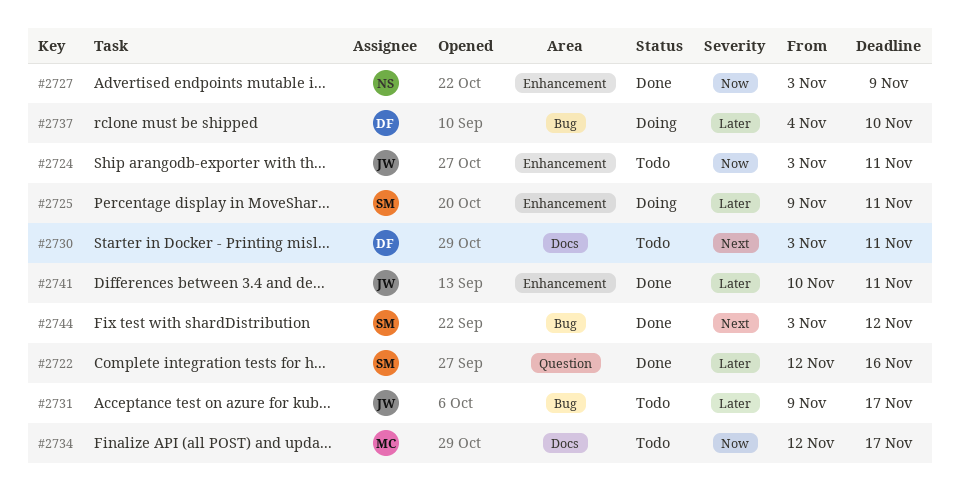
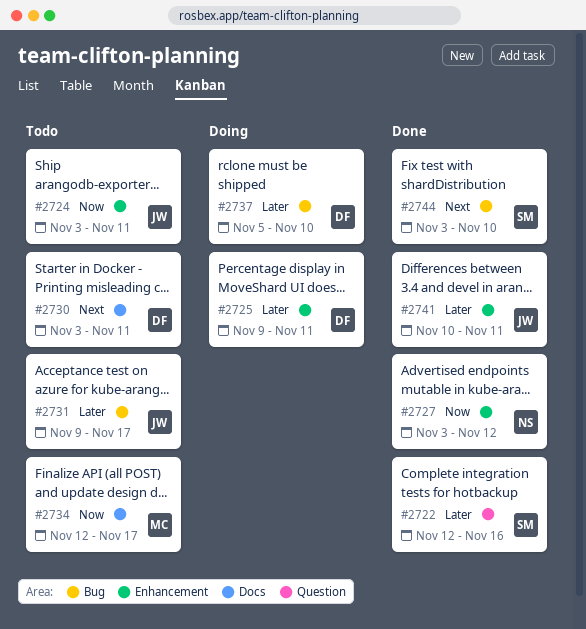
#2725, owner: SM -> DF
#2727, due: Nov 9 -> Nov 12
#2737, start: Nov 4 -> Nov 5
#2744, due: Nov 12 -> Nov 10

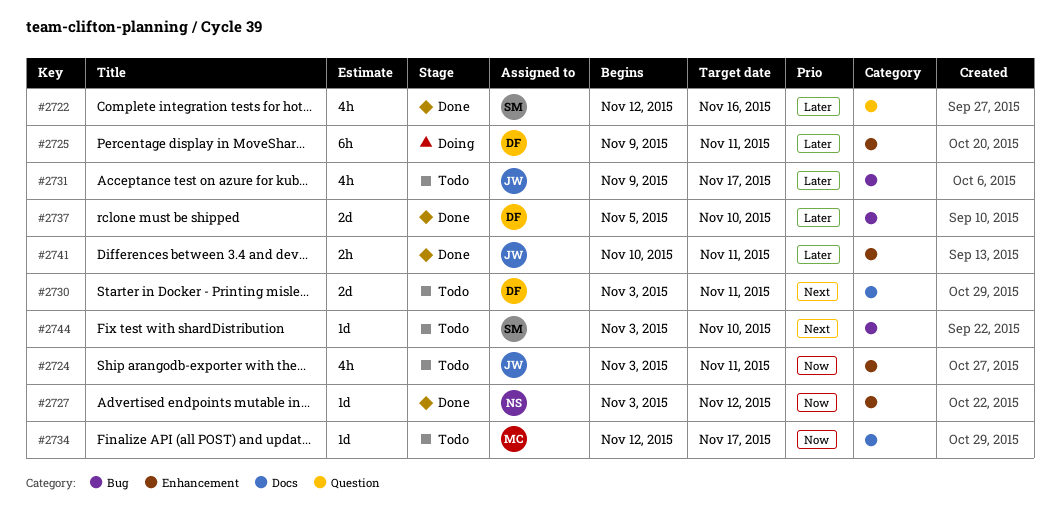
#2737, status: Doing -> Done
#2744, status: Done -> Todo

